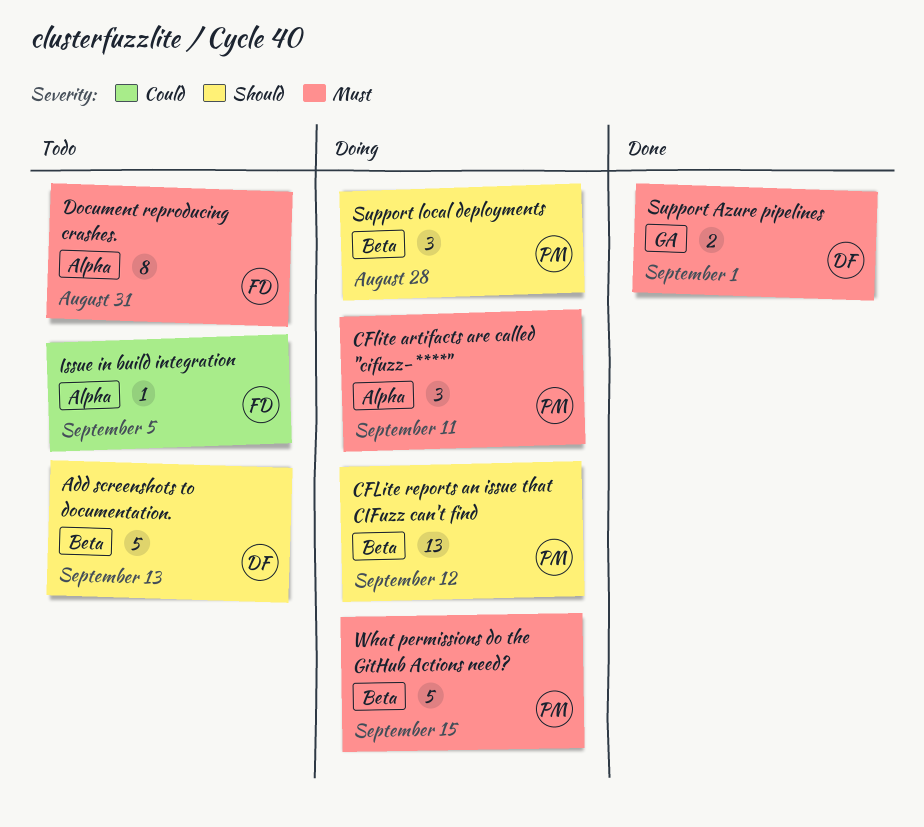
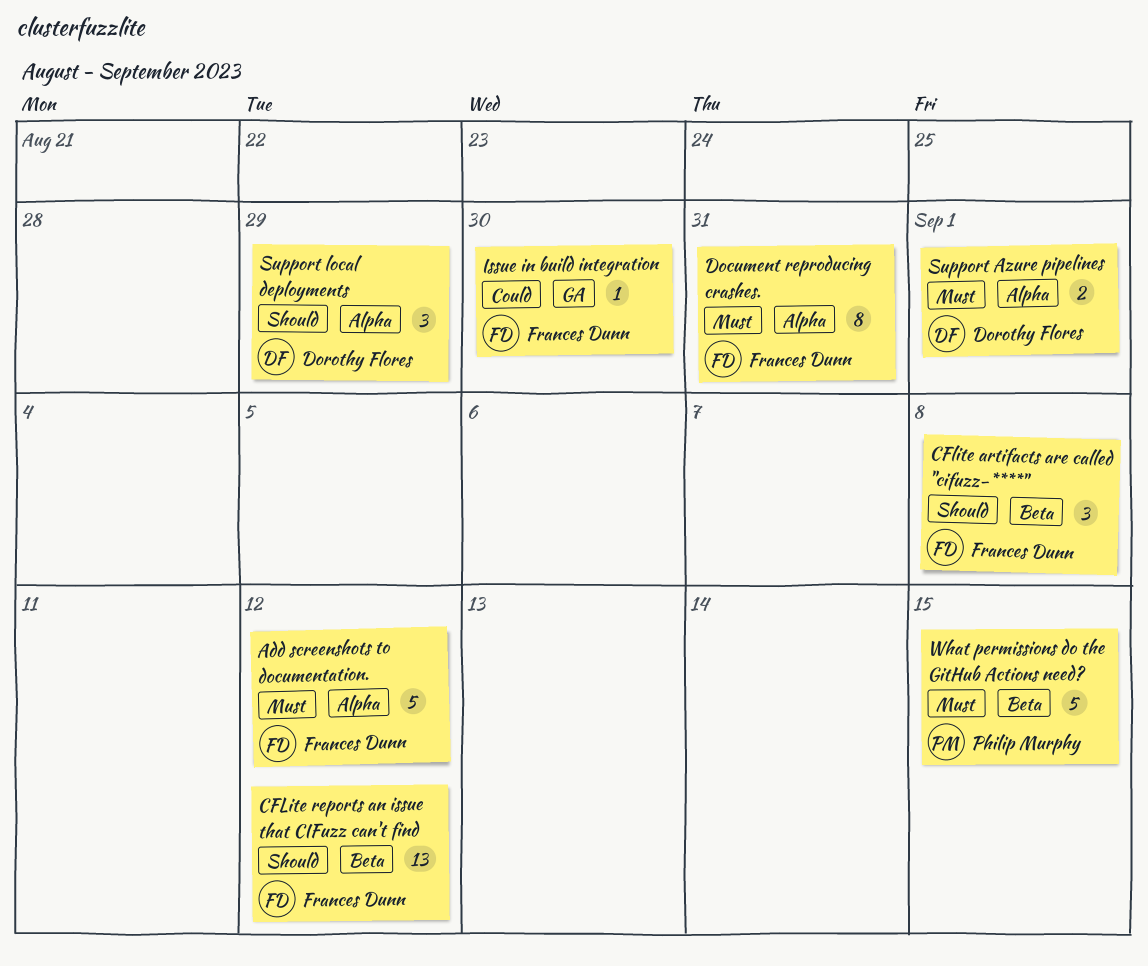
Add screenshots to documentation., owner: Dorothy Flores -> Frances Dunn
Add screenshots to documentation., priority: Should -> Must
Add screenshots to documentation., label: Beta -> Alpha
Add screenshots to documentation., due: Sep 13 -> Sep 12
CFlite artifacts are called "cifuzz-****", owner: Philip Murphy -> Frances Dunn
CFlite artifacts are called "cifuzz-****", priority: Must -> Should
CFlite artifacts are called "cifuzz-****", label: Alpha -> Beta
CFlite artifacts are called "cifuzz-****", due: Sep 11 -> Sep 8
CFLite reports an issue that CIFuzz can't find, owner: Philip Murphy -> Frances Dunn
Issue in build integration, label: Alpha -> GA
Issue in build integration, due: Sep 5 -> Aug 30
Support Azure pipelines, label: GA -> Alpha
Support local deployments, owner: Philip Murphy -> Dorothy Flores
Support local deployments, label: Beta -> Alpha
Support local deployments, due: Aug 28 -> Aug 29

